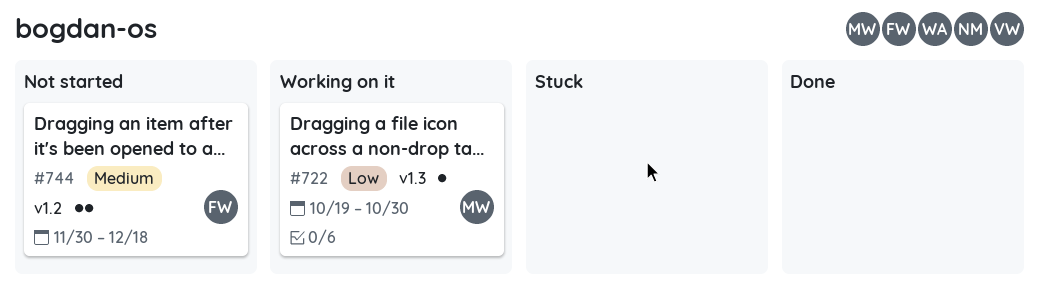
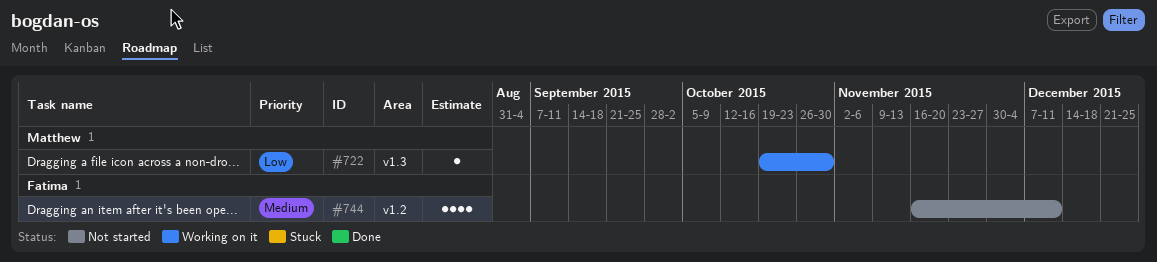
#744, estimate: 2 -> 4
#744, start: Nov 30 -> Nov 16
#744, due: Dec 18 -> Dec 11

